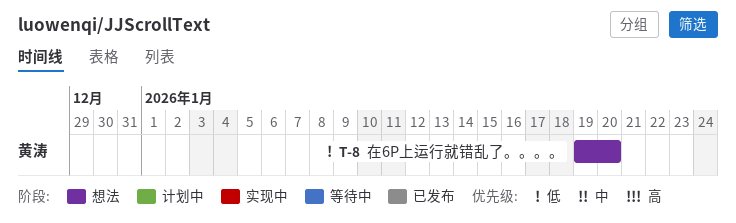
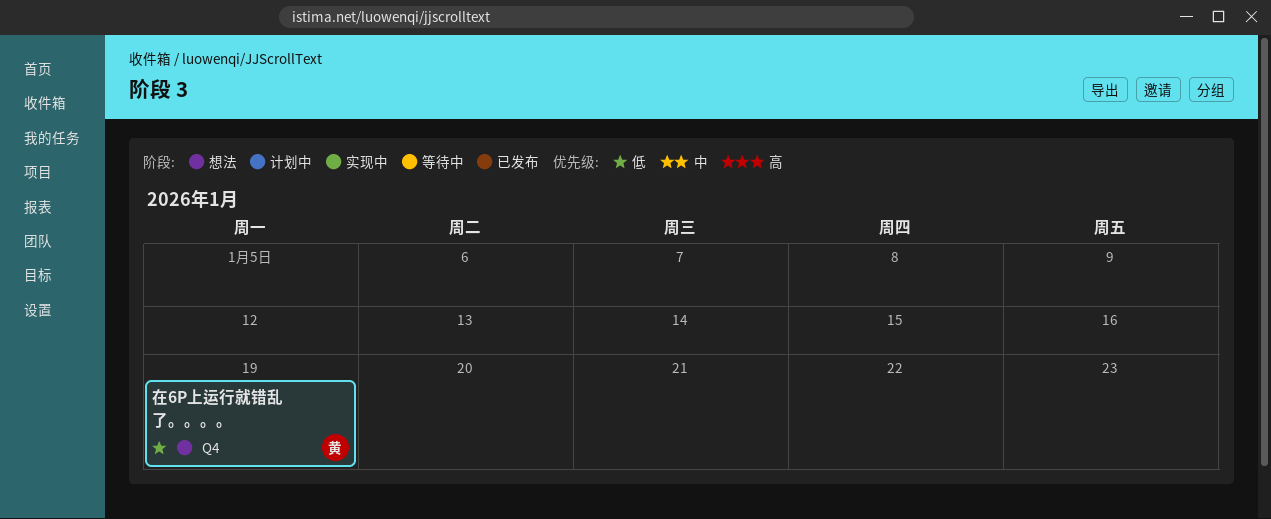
在6P上运行就错乱了。。。。, due: Jan 20 -> Jan 19

